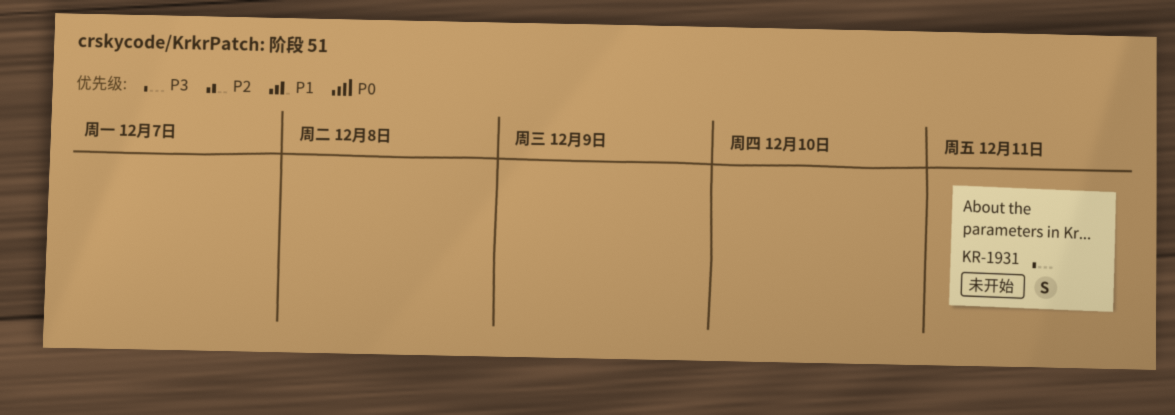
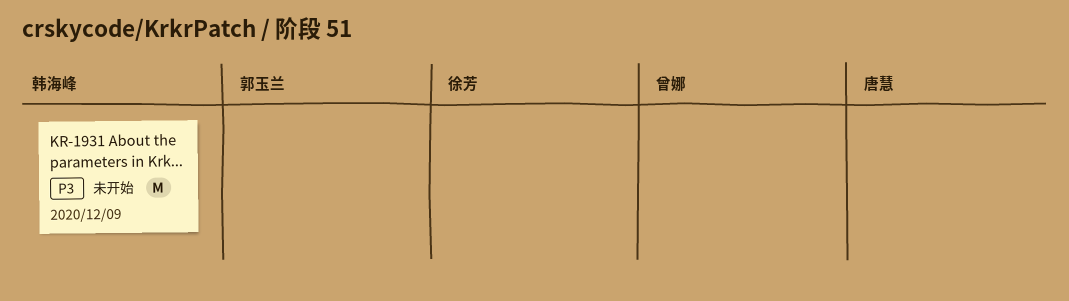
KR-1931, estimate: S -> M
KR-1931, due: Dec 11 -> Dec 9

